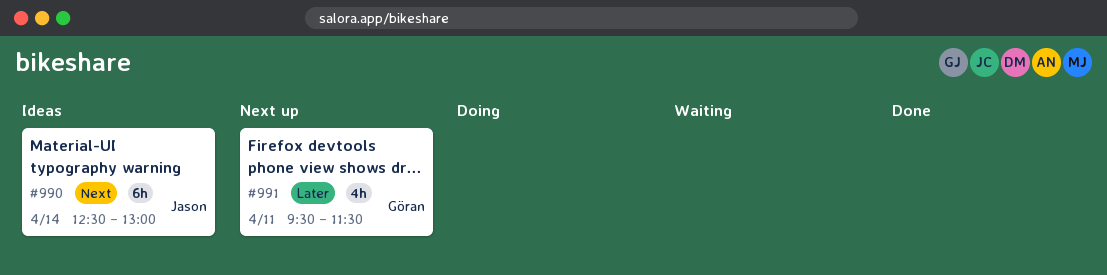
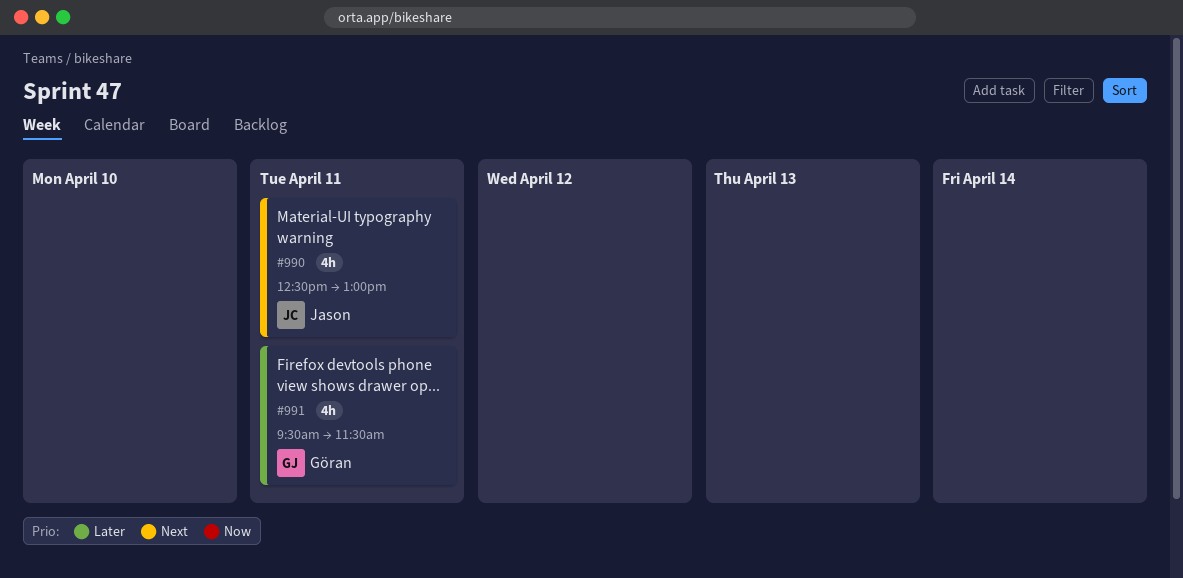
#990, estimate: 6h -> 4h
#990, day: Apr 14 -> Apr 11

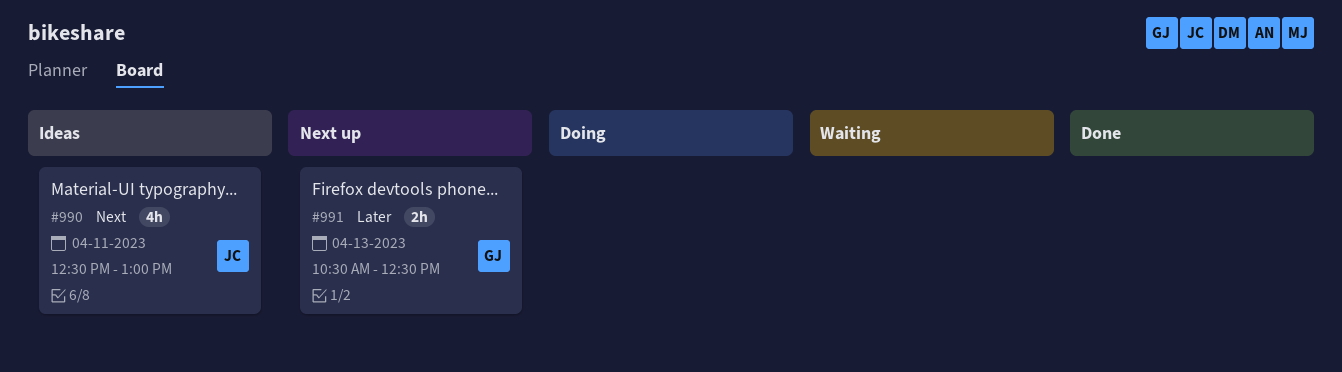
#991, estimate: 4h -> 2h
#991, day: Apr 11 -> Apr 13
#991, begins: 09:30 -> 10:30
#991, ends: 11:30 -> 12:30

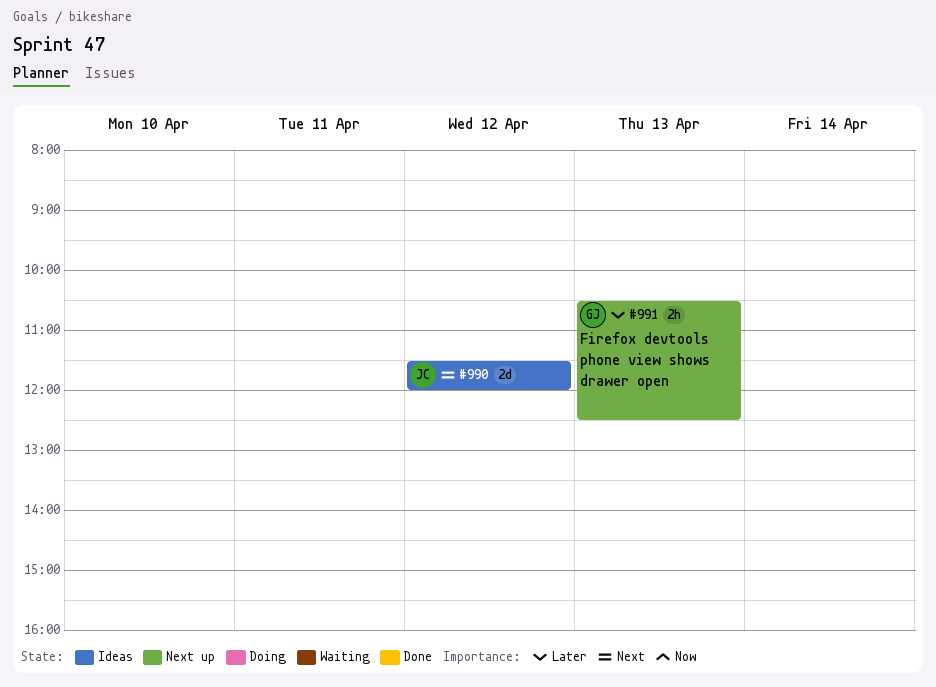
#990, estimate: 4h -> 2d
#990, day: Apr 11 -> Apr 12
#990, begins: 12:30 -> 11:30
#990, ends: 13:00 -> 12:00

